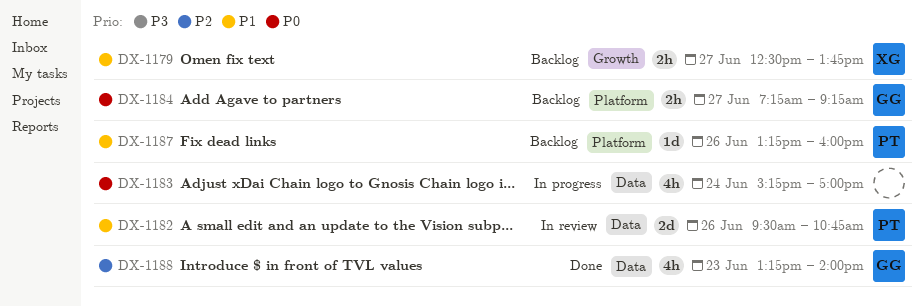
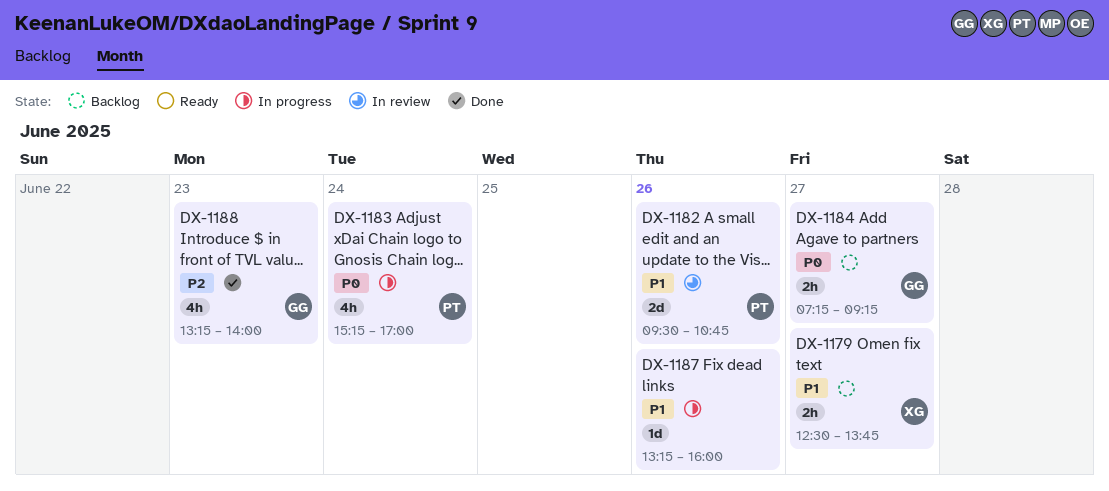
DX-1183, owner: none -> PT
DX-1187, status: Backlog -> In progress
DX-1187, owner: PT -> none

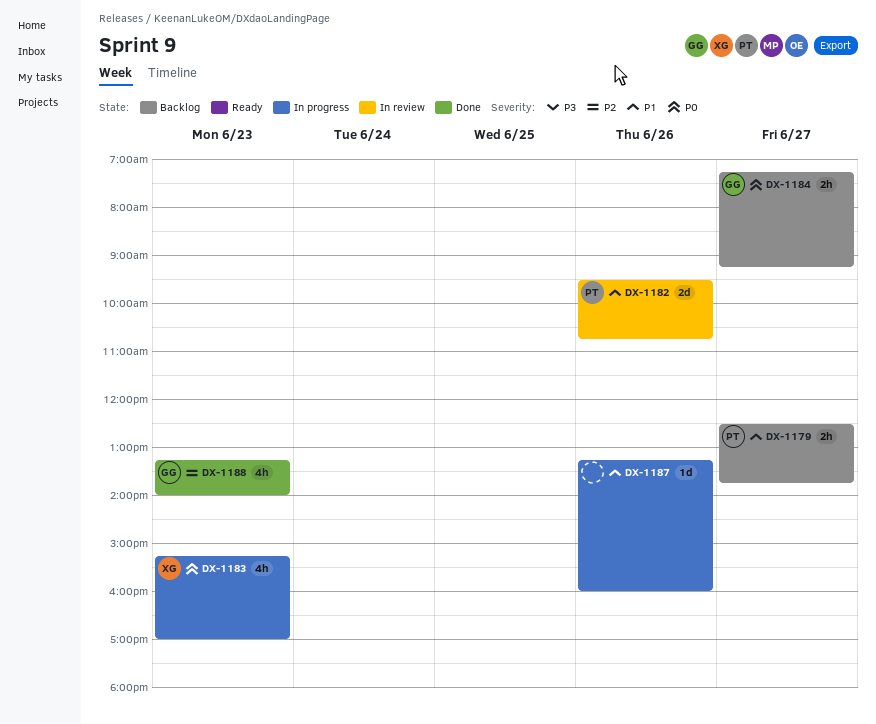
DX-1179, owner: XG -> PT
DX-1183, owner: PT -> XG
DX-1183, day: Jun 24 -> Jun 23

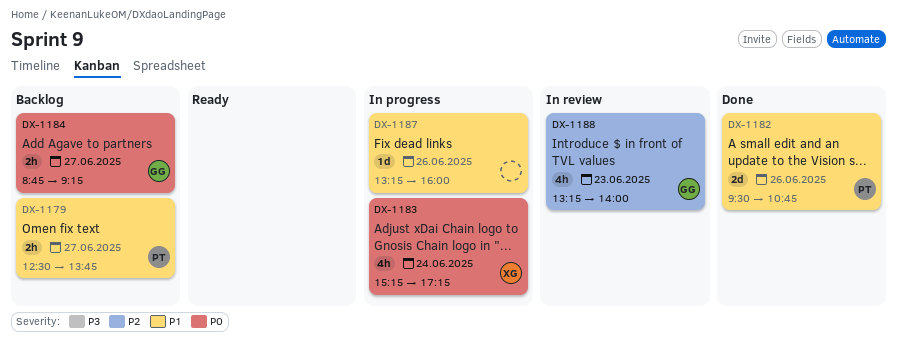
DX-1182, status: In review -> Done
DX-1183, day: Jun 23 -> Jun 24
DX-1183, ends: 17:00 -> 17:15
DX-1184, begins: 07:15 -> 08:45
DX-1188, status: Done -> In review

